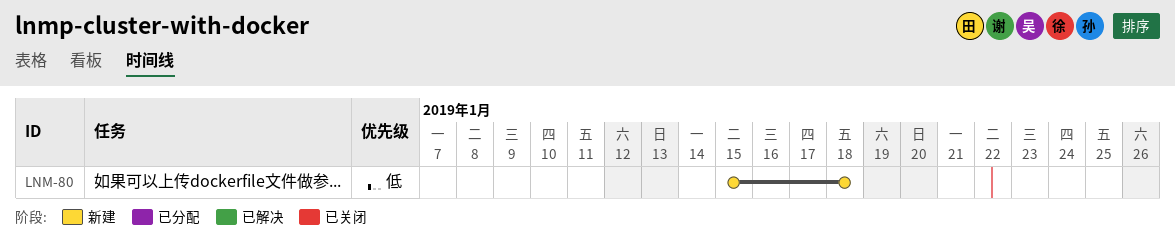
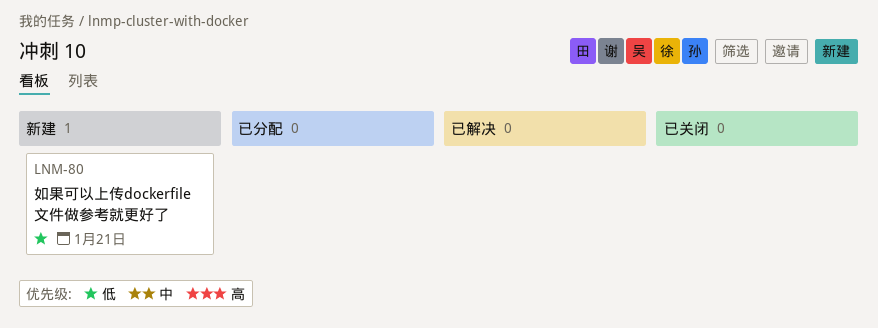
LNM-80, due: Jan 18 -> Jan 21

